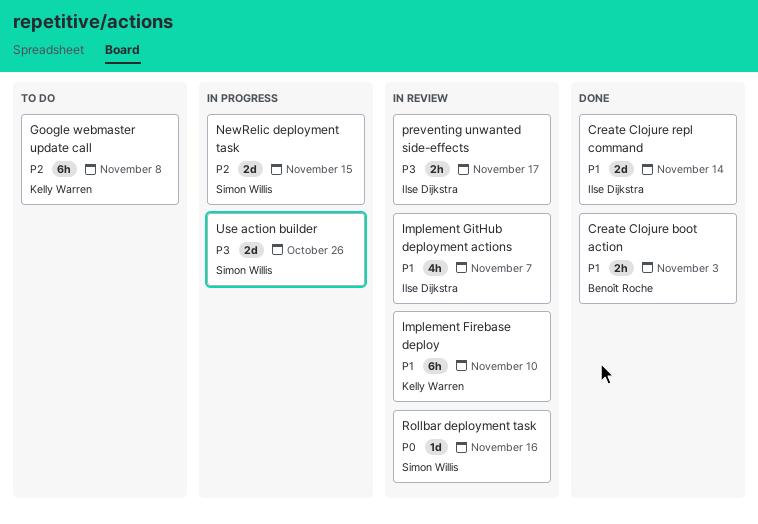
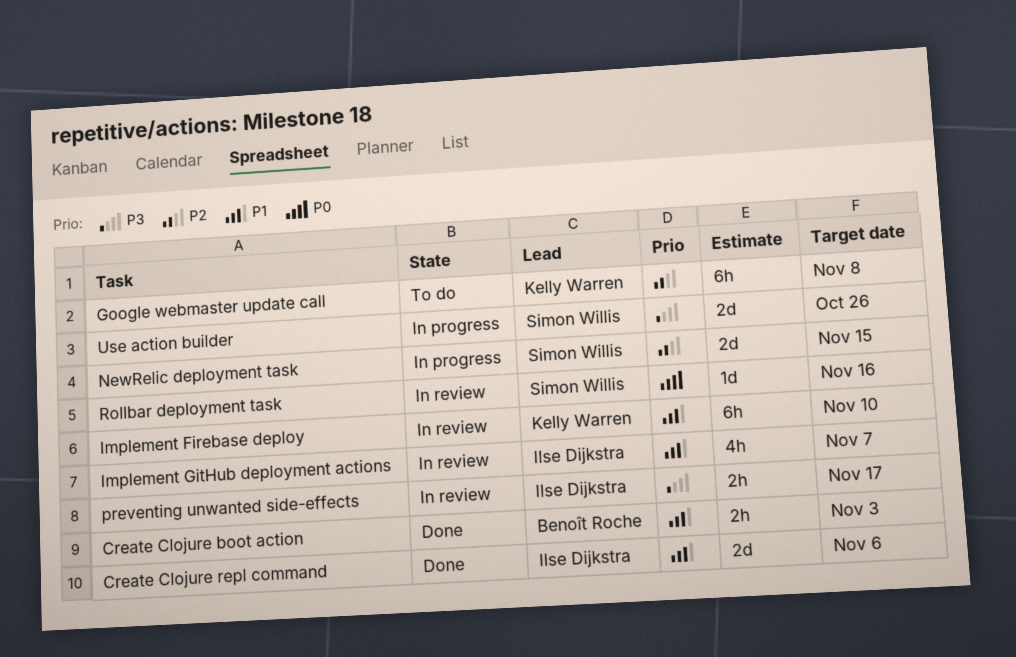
Create Clojure repl command, due: Nov 14 -> Nov 6

